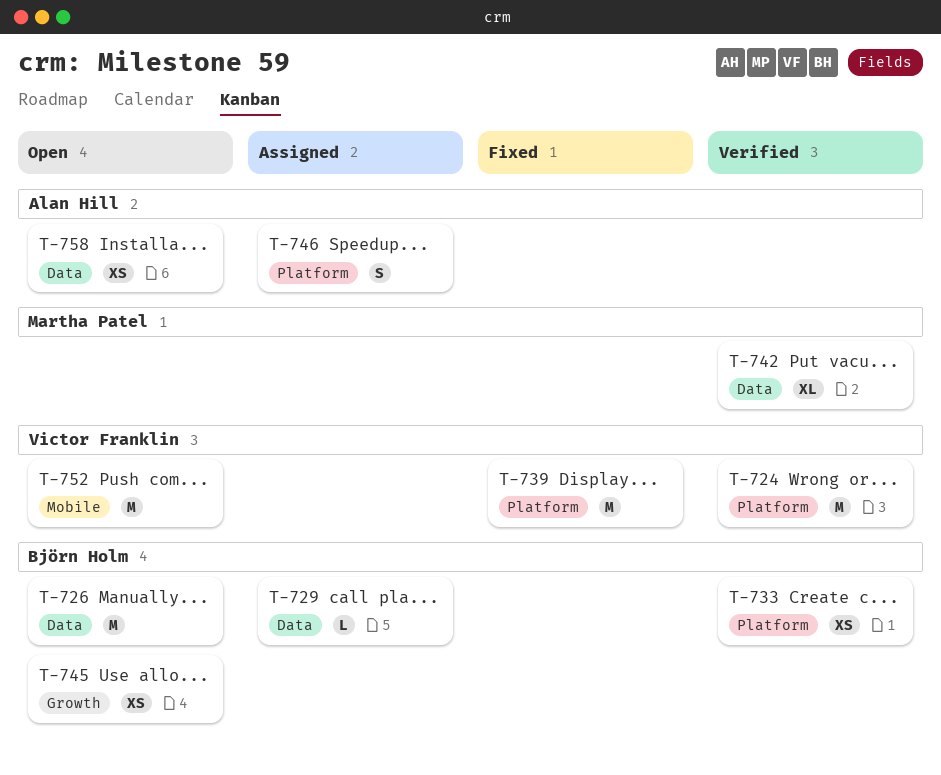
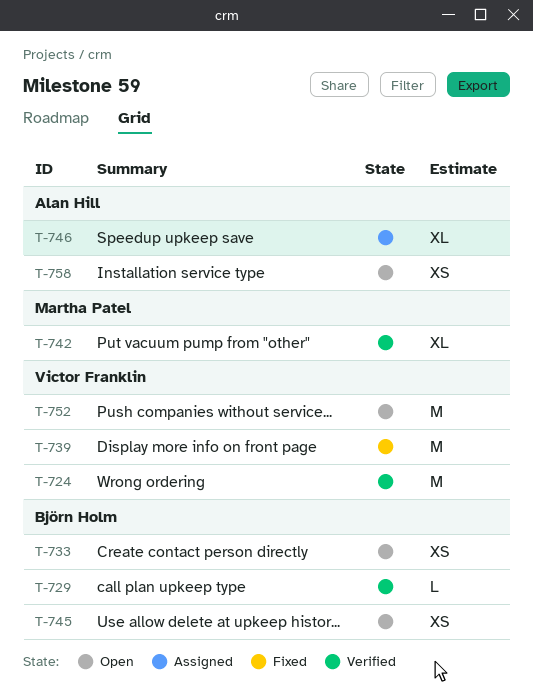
T-726: present -> none
T-729, status: Assigned -> Verified
T-733, status: Verified -> Open
T-746, estimate: S -> XL

